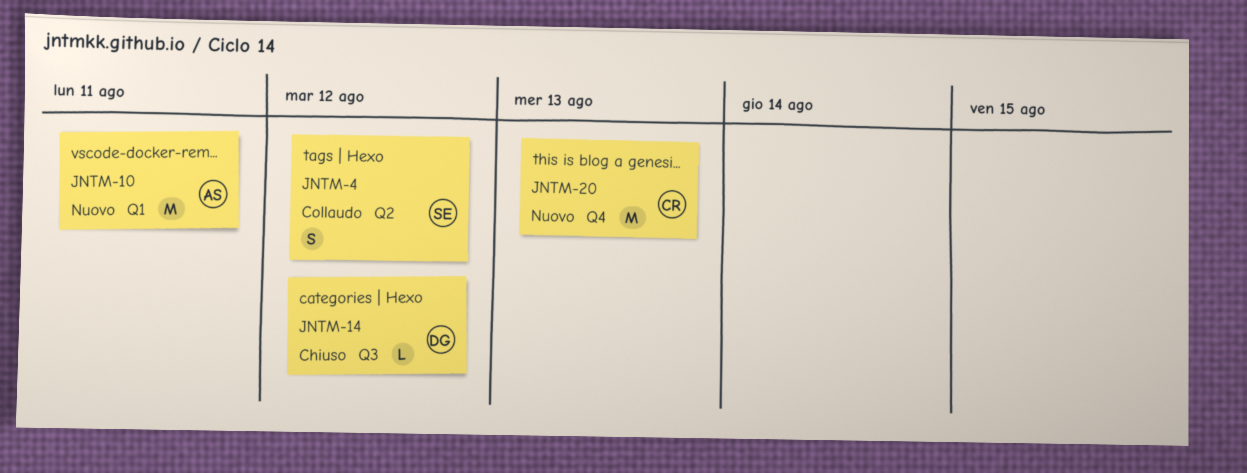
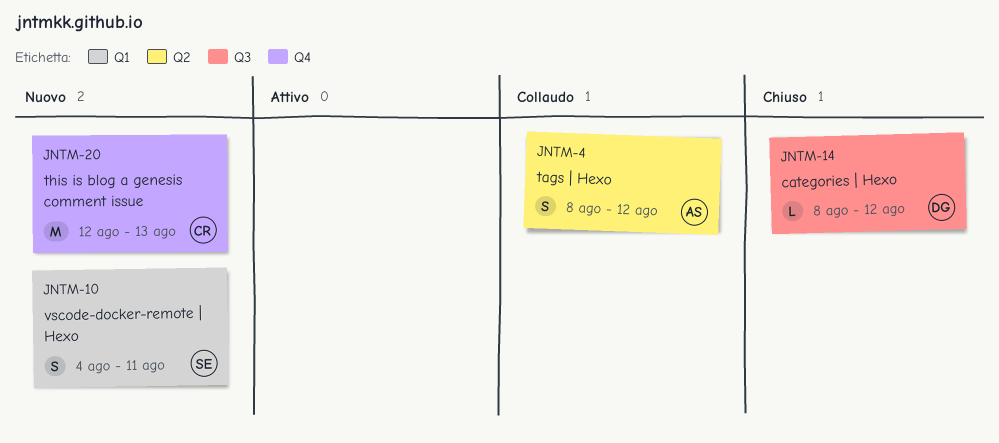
JNTM-4, owner: SE -> AS
JNTM-10, owner: AS -> SE
JNTM-10, estimate: M -> S

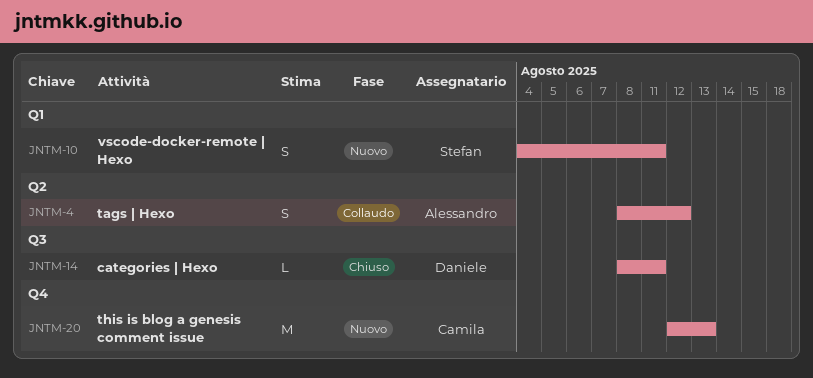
JNTM-14, due: Aug 12 -> Aug 11

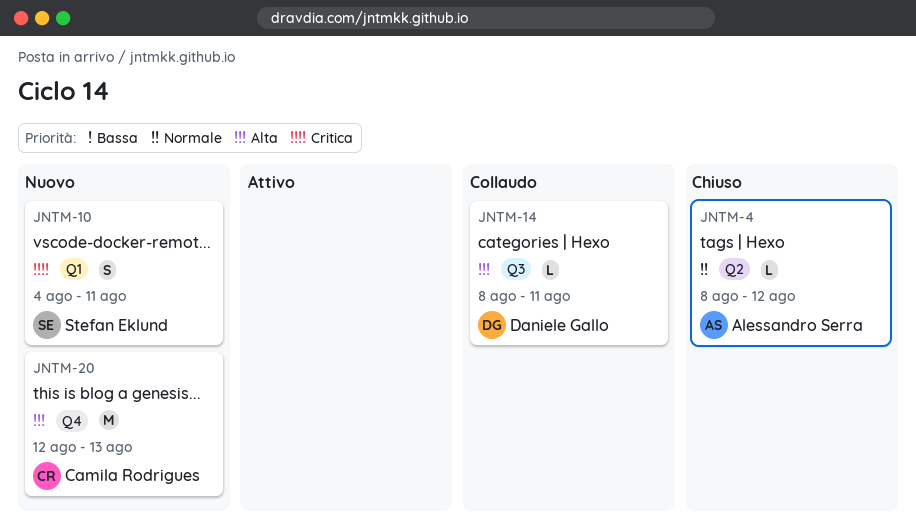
JNTM-4, status: Collaudo -> Chiuso
JNTM-4, estimate: S -> L
JNTM-14, status: Chiuso -> Collaudo

